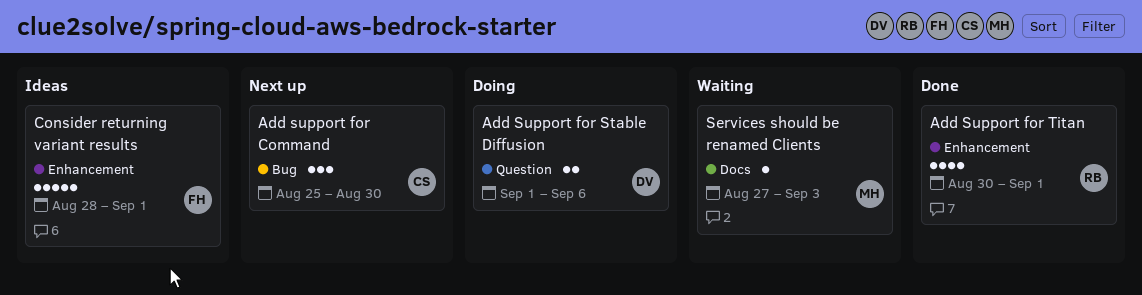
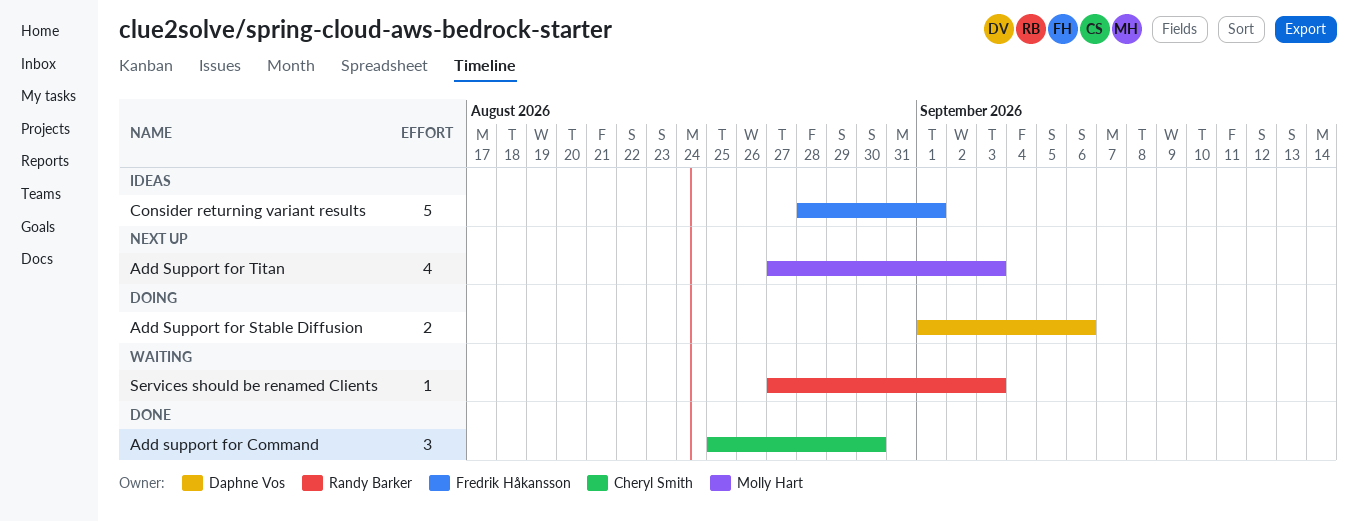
Add support for Command, status: Next up -> Done
Add Support for Titan, status: Done -> Next up
Add Support for Titan, owner: Randy Barker -> Molly Hart
Add Support for Titan, start: Aug 30 -> Aug 27
Add Support for Titan, due: Sep 1 -> Sep 3
Services should be renamed Clients, owner: Molly Hart -> Randy Barker

